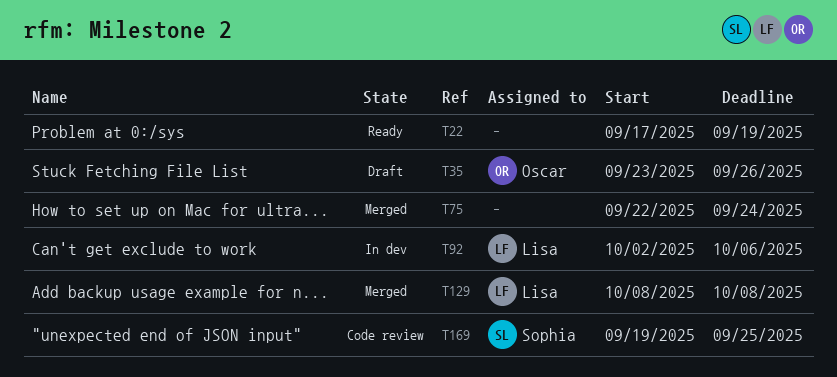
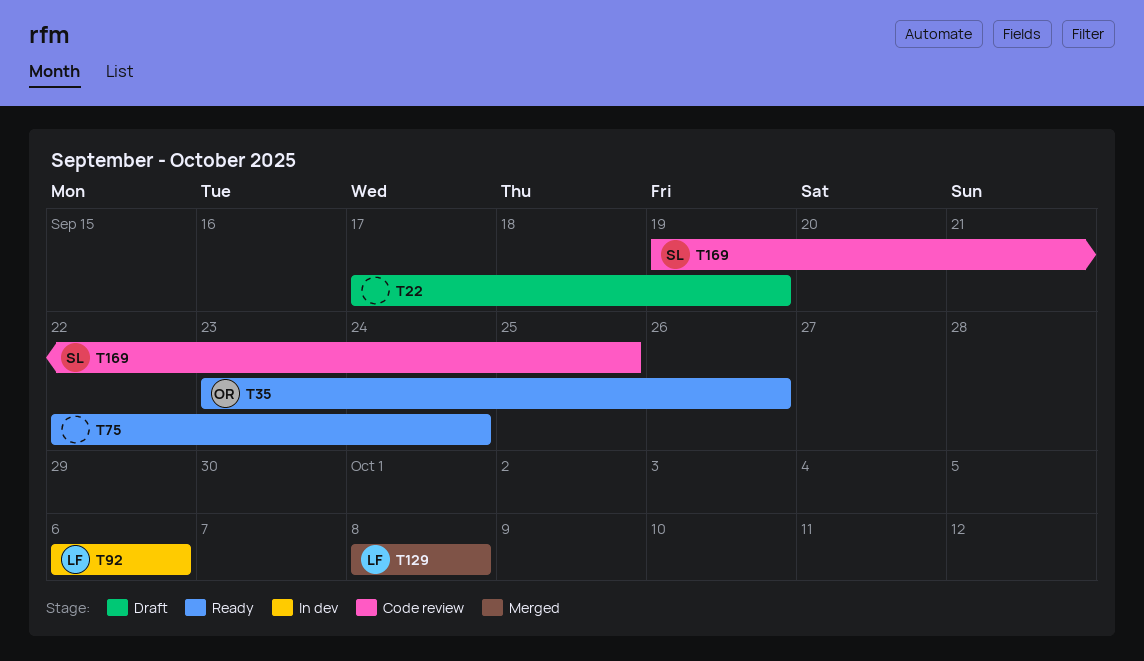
T22, status: Ready -> Draft
T35, status: Draft -> Ready
T75, status: Merged -> Ready
T92, start: Oct 2 -> Oct 6

